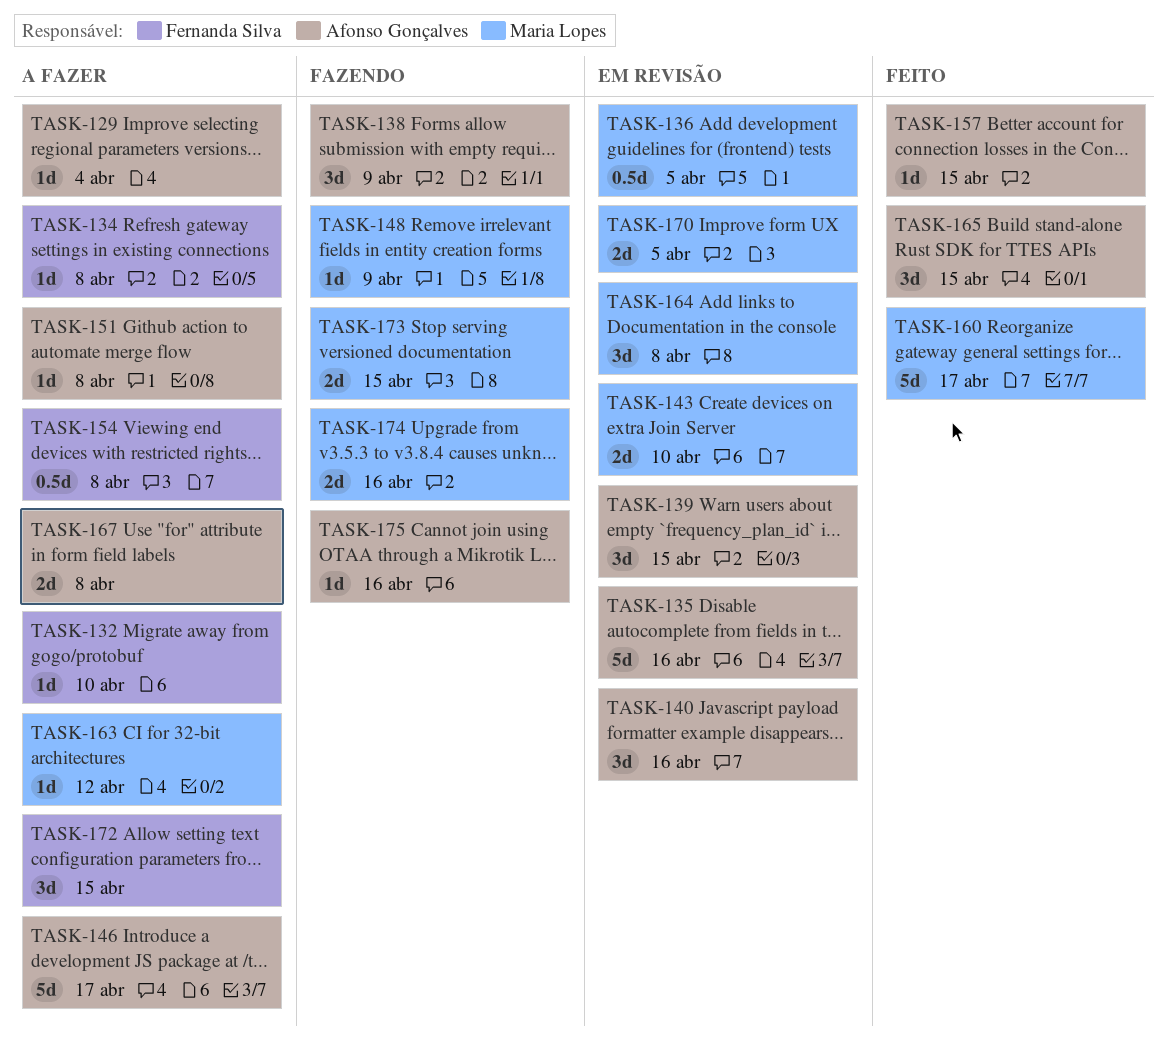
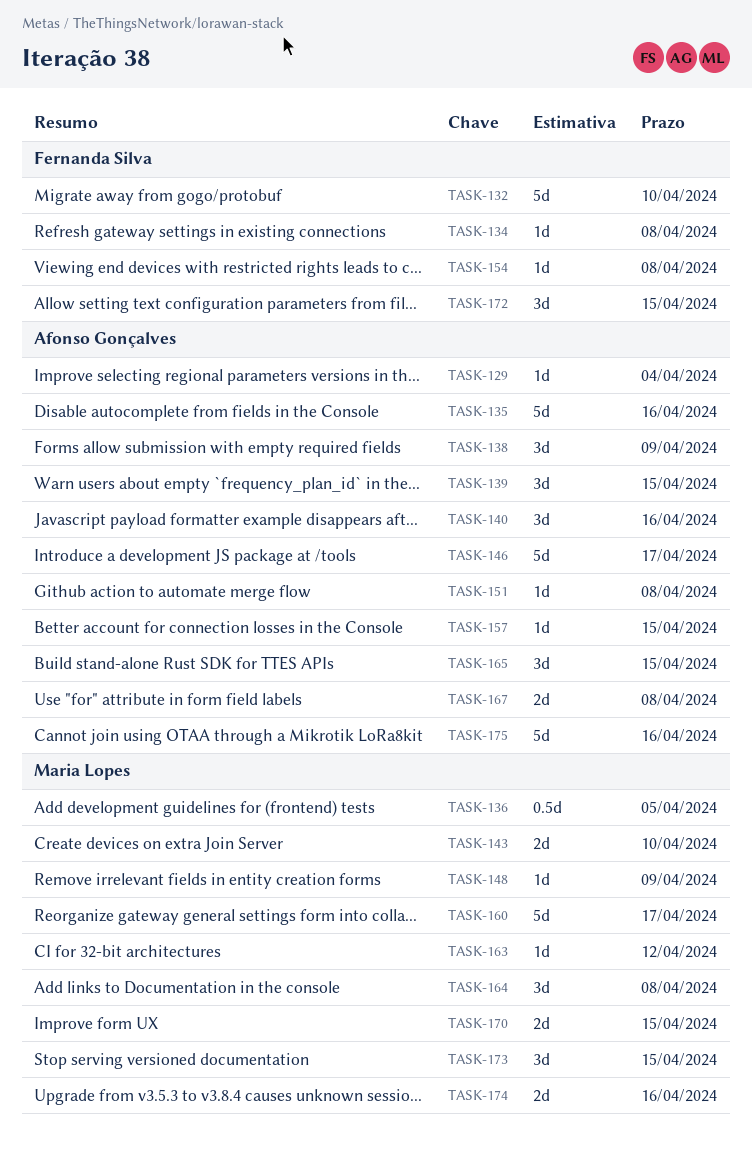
TASK-132, estimate: 1d -> 5d
TASK-154, estimate: 0.5d -> 1d
TASK-170, due: Apr 5 -> Apr 15
TASK-173, estimate: 2d -> 3d
TASK-175, estimate: 1d -> 5d

